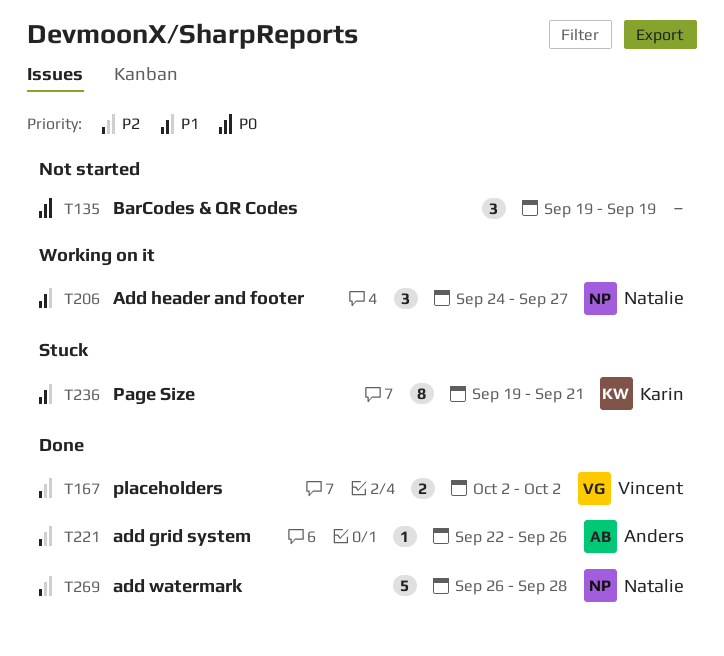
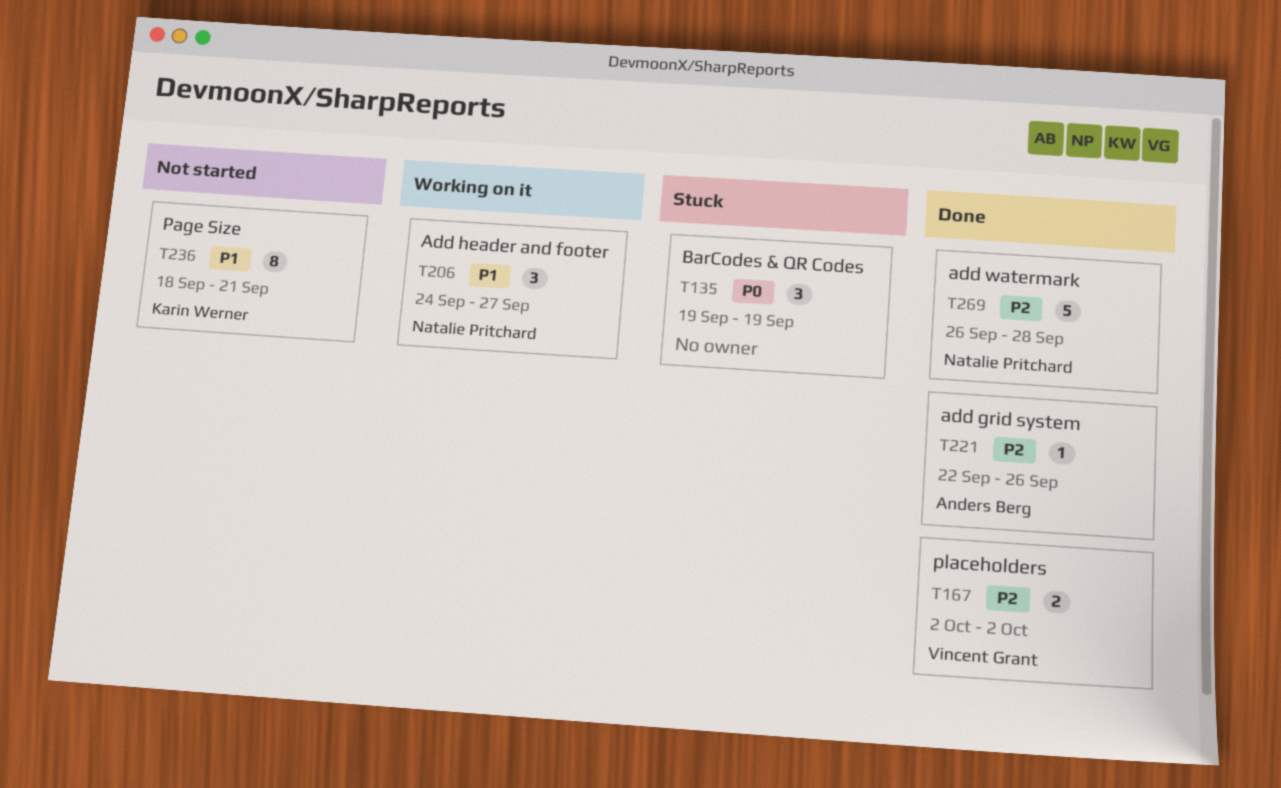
T135, status: Not started -> Stuck
T236, status: Stuck -> Not started
T236, start: Sep 19 -> Sep 18

